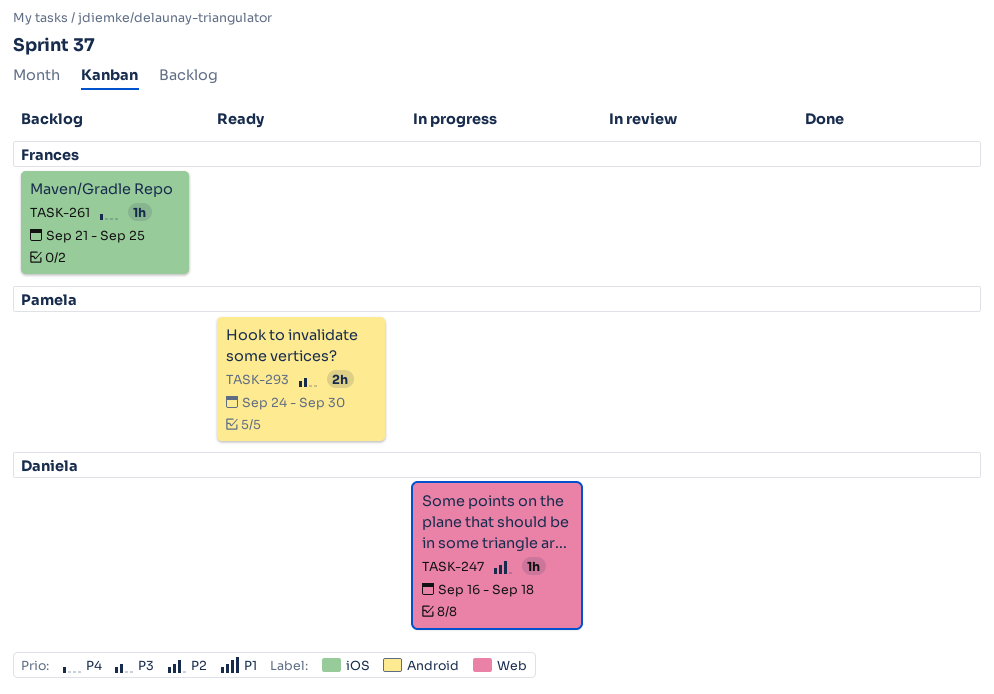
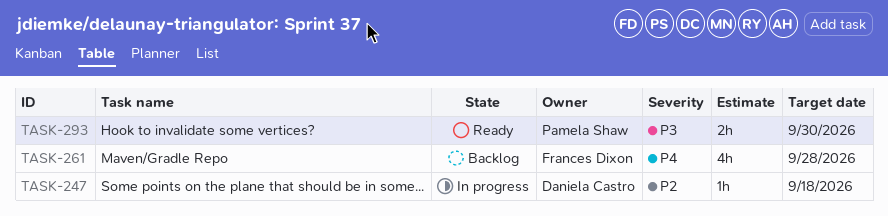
TASK-261, estimate: 1h -> 4h
TASK-261, due: Sep 25 -> Sep 28

